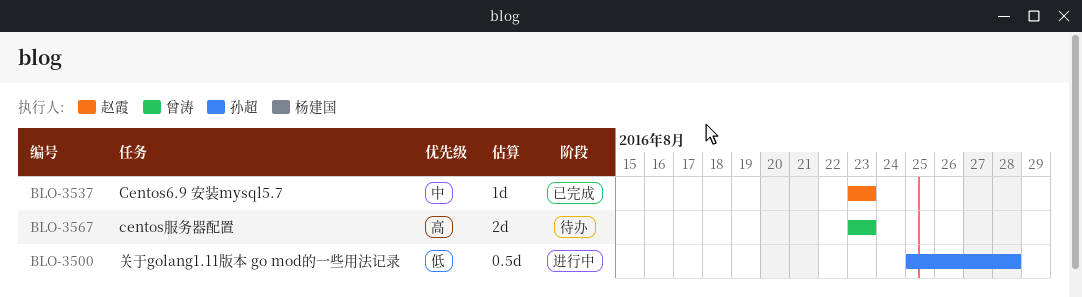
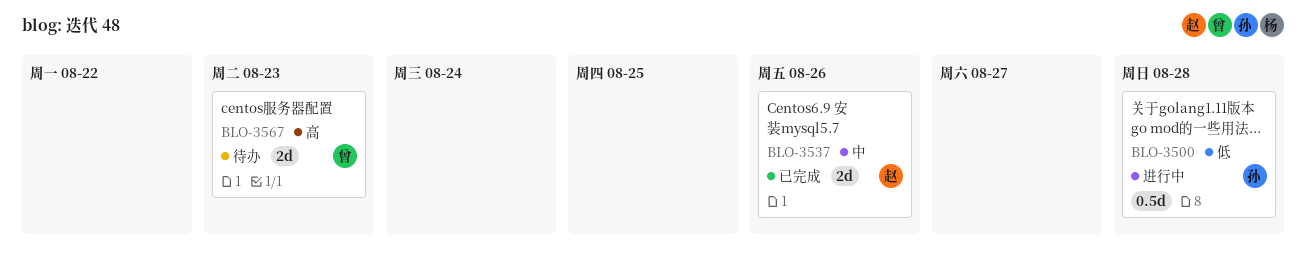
BLO-3537, estimate: 1d -> 2d
BLO-3537, due: Aug 23 -> Aug 26

